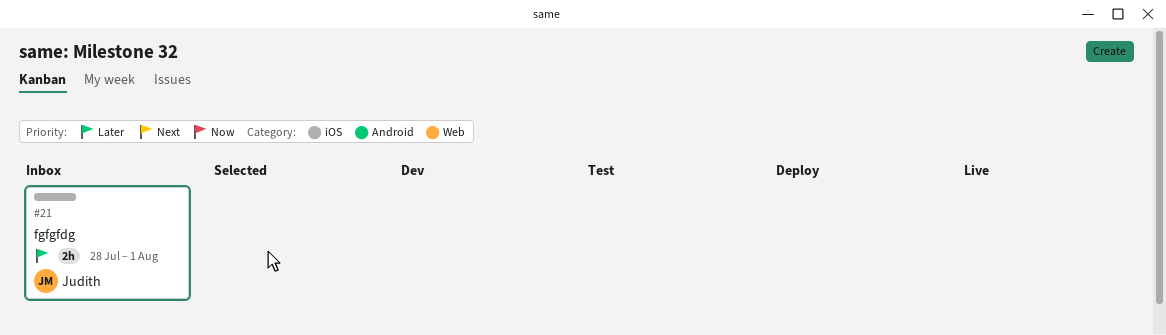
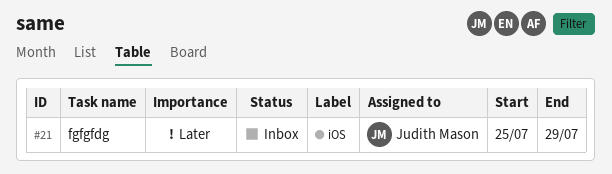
#21, start: Jul 28 -> Jul 25
#21, due: Aug 1 -> Jul 29

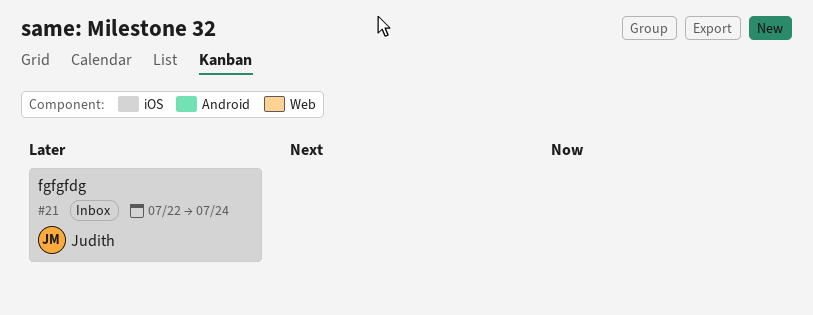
#21, start: Jul 25 -> Jul 22
#21, due: Jul 29 -> Jul 24

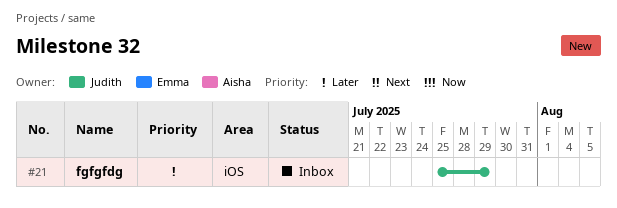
#21, start: Jul 22 -> Jul 25
#21, due: Jul 24 -> Jul 29

